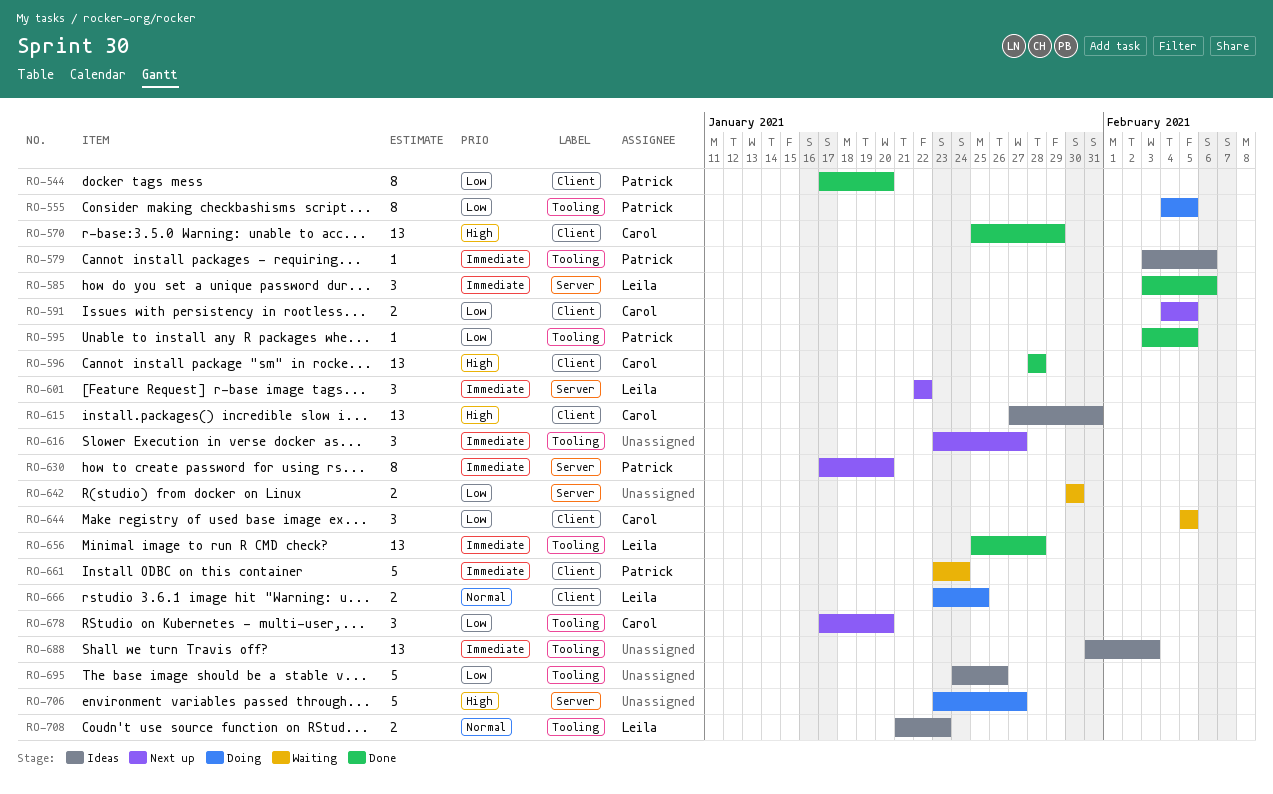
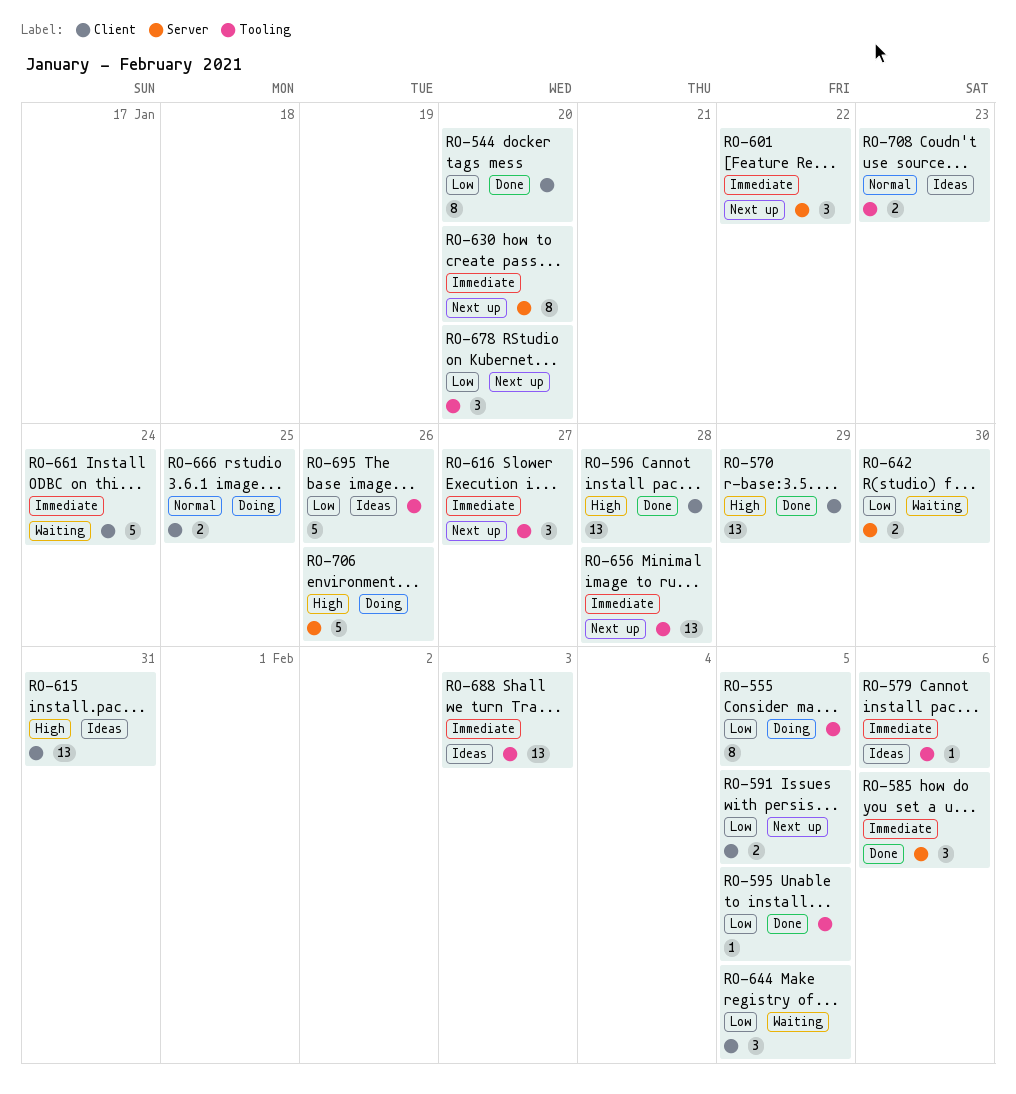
RO-656, status: Done -> Next up
RO-706, due: Jan 27 -> Jan 26

